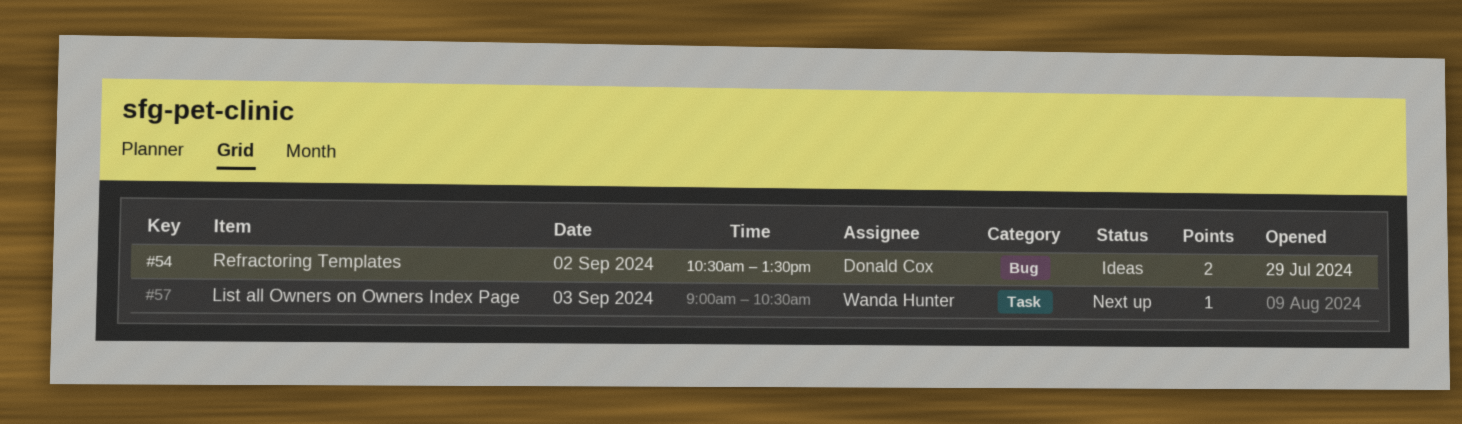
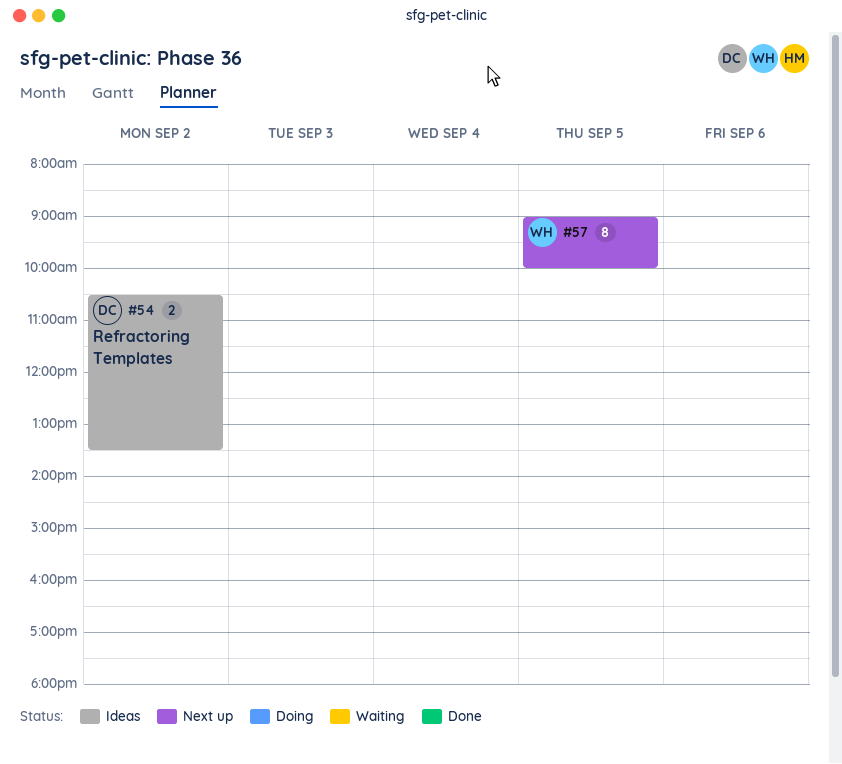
#57, estimate: 1 -> 8
#57, day: Sep 3 -> Sep 5
#57, ends: 10:30 -> 10:00

